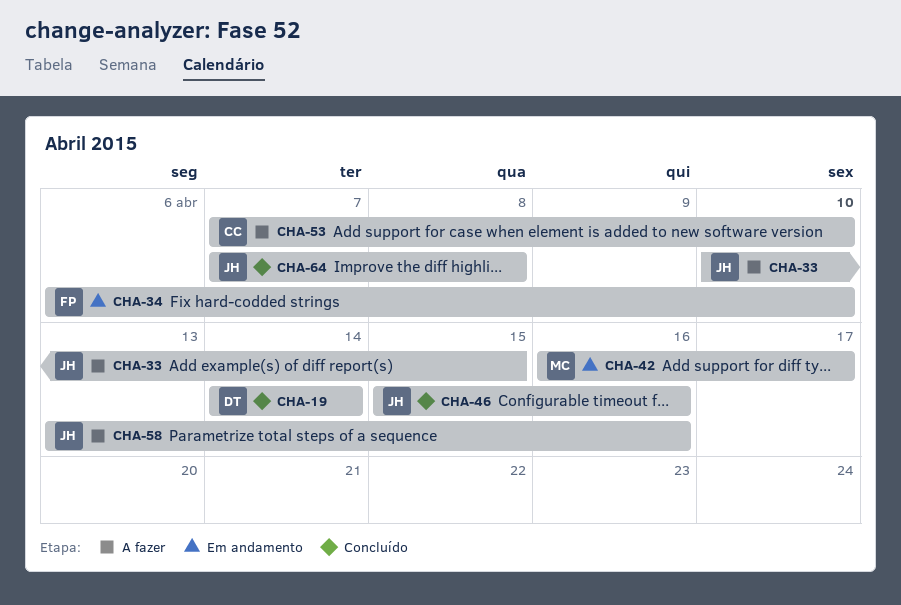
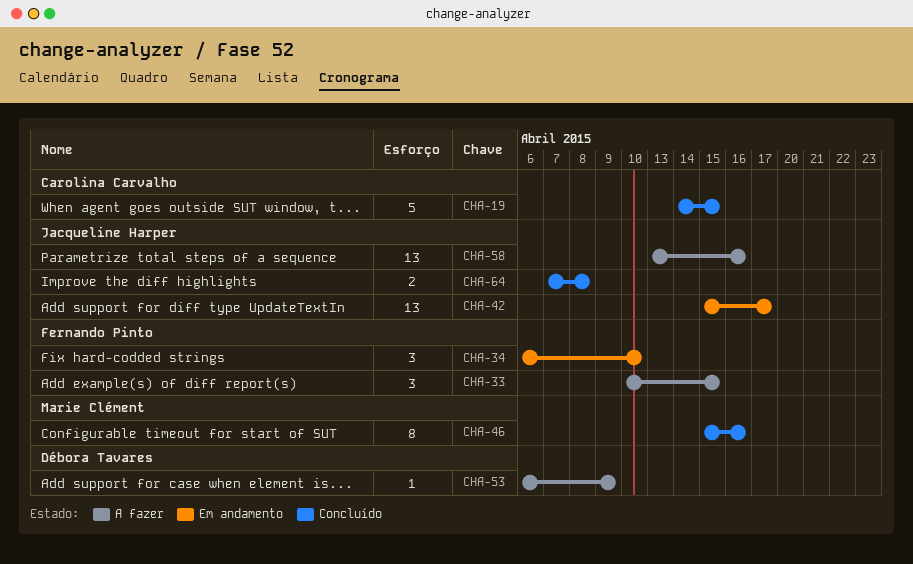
CHA-19, owner: Débora Tavares -> Carolina Carvalho
CHA-19, due: Apr 14 -> Apr 15
CHA-33, owner: Jacqueline Harper -> Fernando Pinto
CHA-42, owner: Marie Clément -> Jacqueline Harper
CHA-42, start: Apr 16 -> Apr 15
CHA-46, owner: Jacqueline Harper -> Marie Clément
CHA-53, owner: Carolina Carvalho -> Débora Tavares
CHA-53, start: Apr 7 -> Apr 6
CHA-53, due: Apr 10 -> Apr 9

